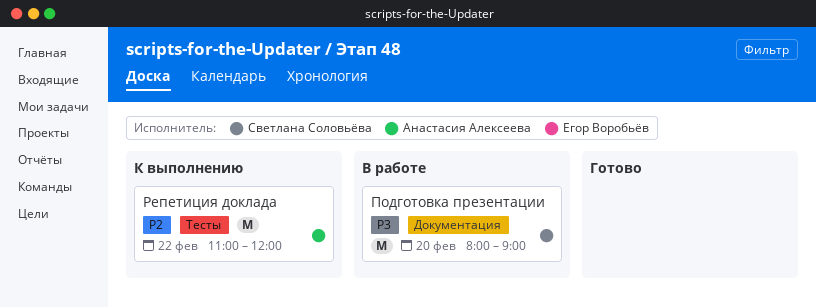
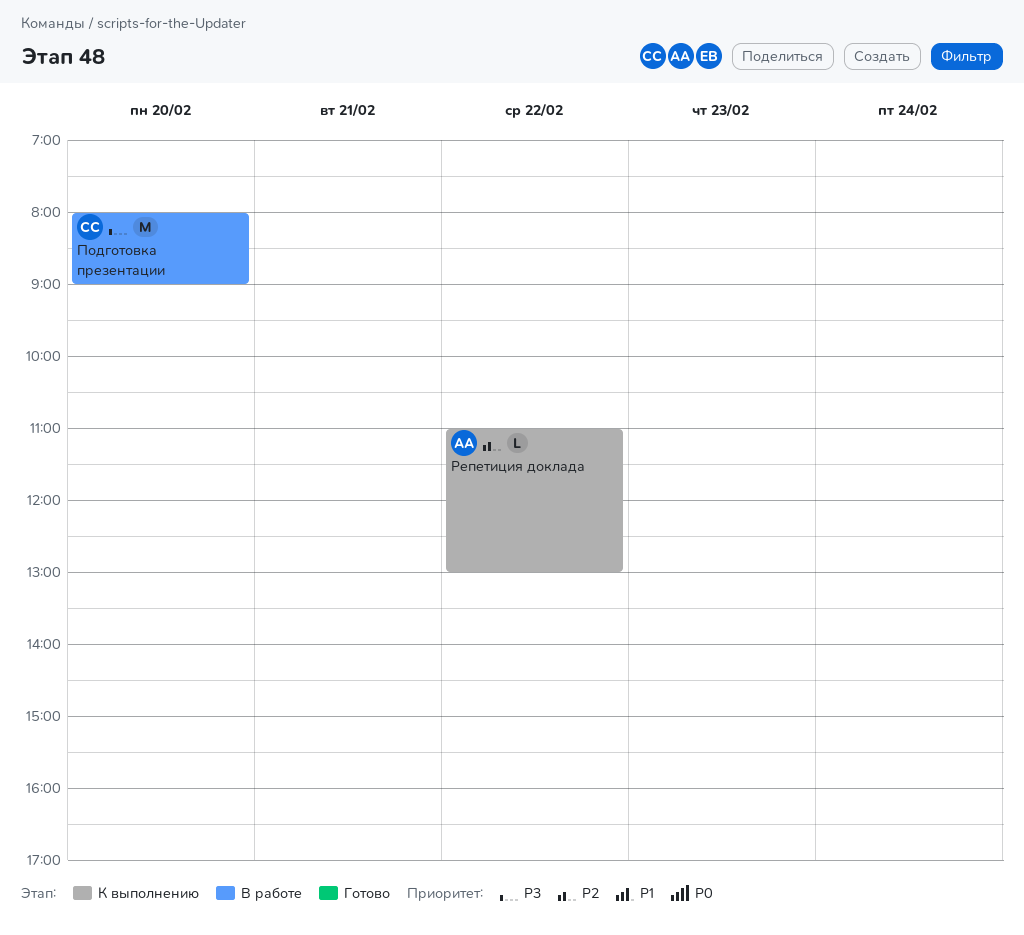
Репетиция доклада, estimate: M -> L
Репетиция доклада, ends: 12:00 -> 13:00

